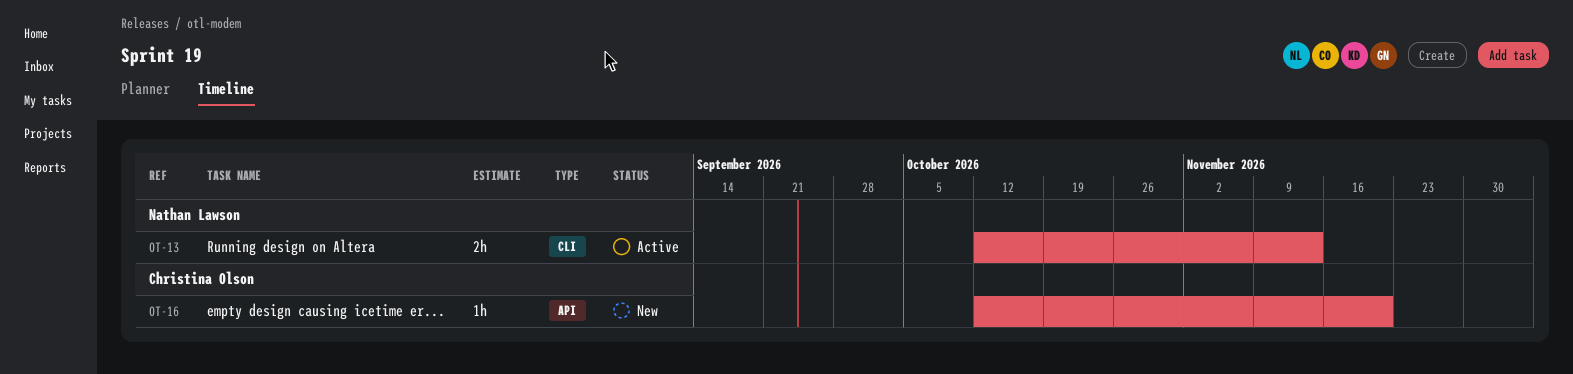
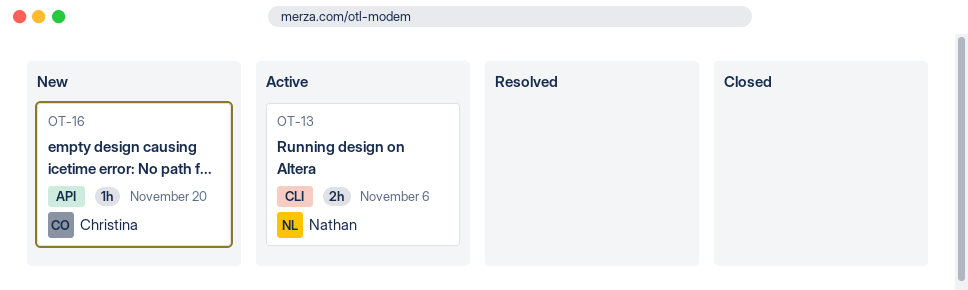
OT-13, due: Nov 13 -> Nov 6

